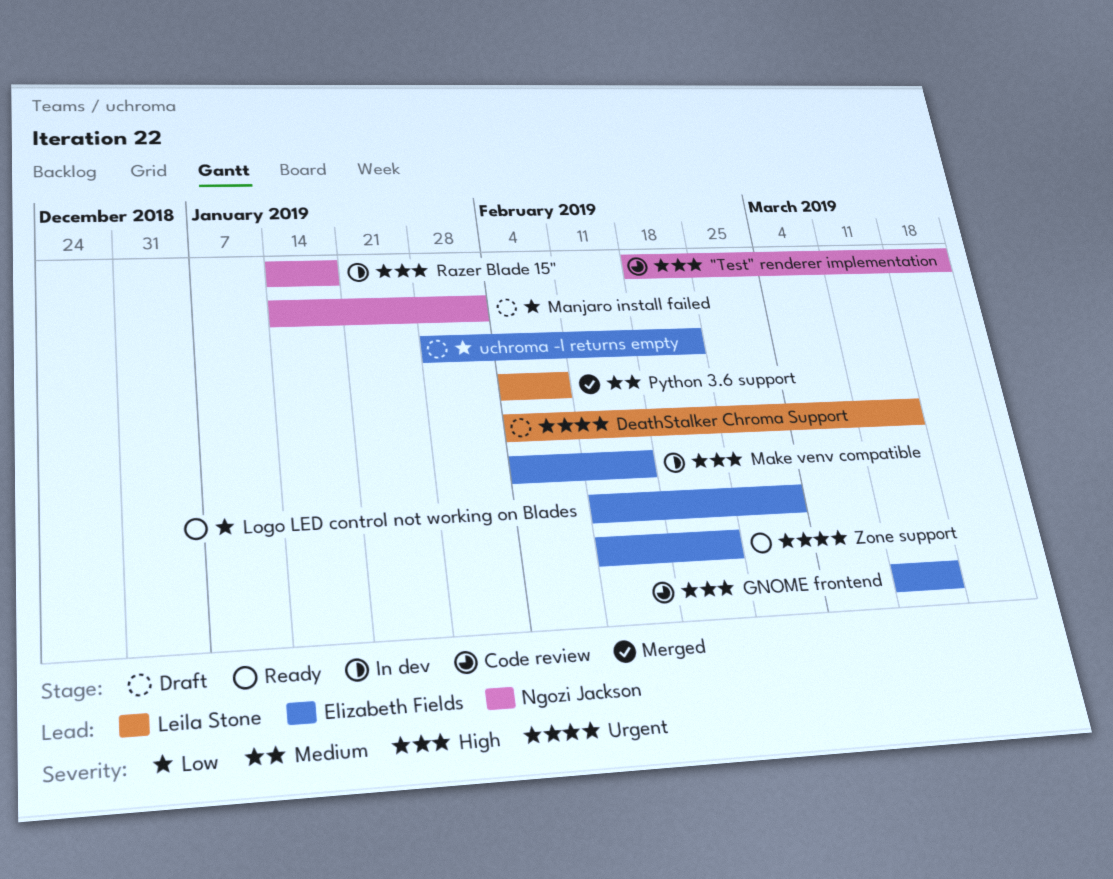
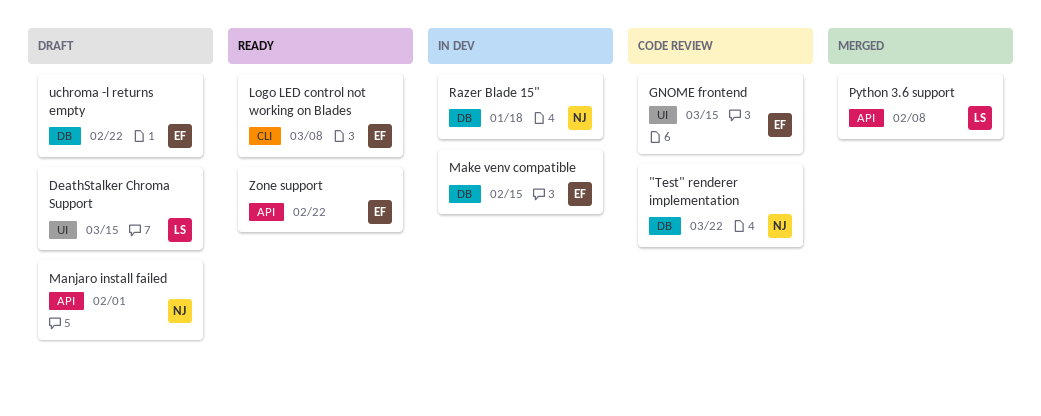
Logo LED control not working on Blades, due: Mar 1 -> Mar 8

